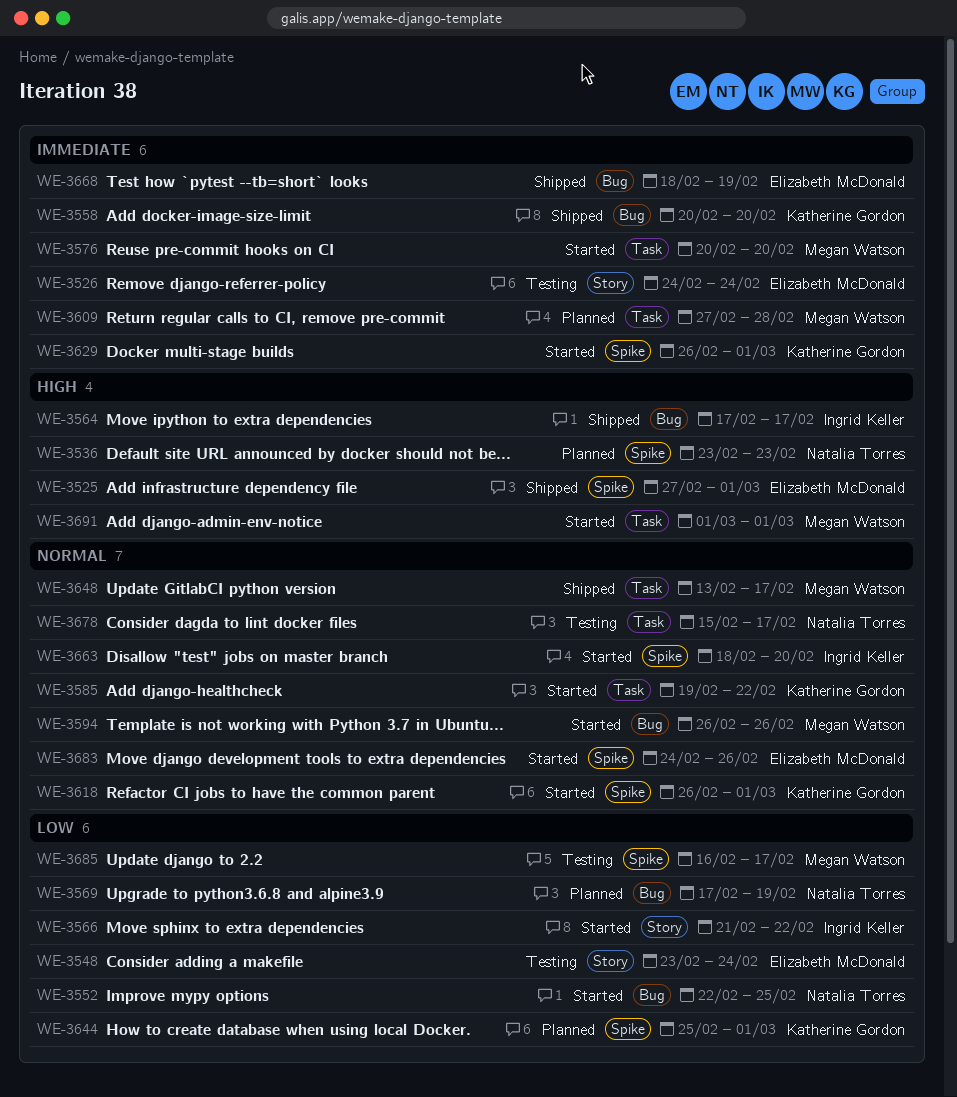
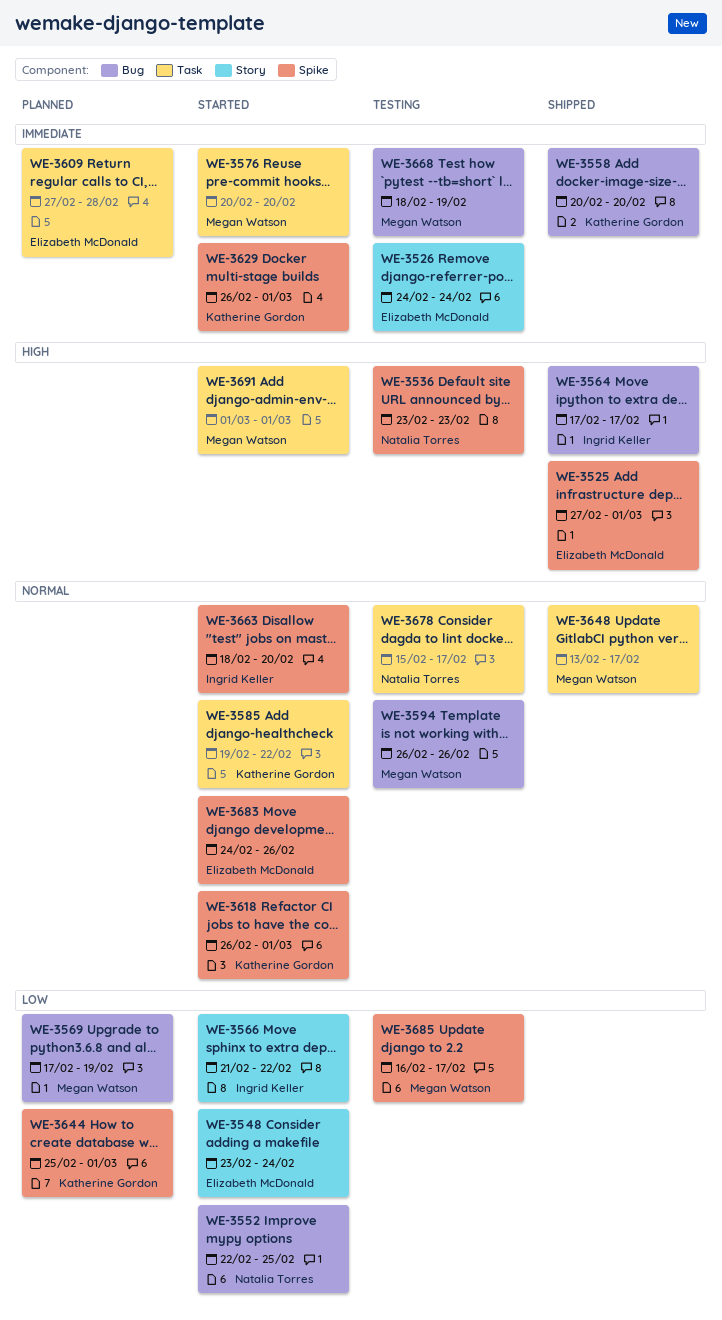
WE-3536, status: Planned -> Testing
WE-3548, status: Testing -> Started
WE-3569, owner: Natalia Torres -> Megan Watson
WE-3594, status: Started -> Testing
WE-3609, owner: Megan Watson -> Elizabeth McDonald
WE-3668, status: Shipped -> Testing
WE-3668, owner: Elizabeth McDonald -> Megan Watson

